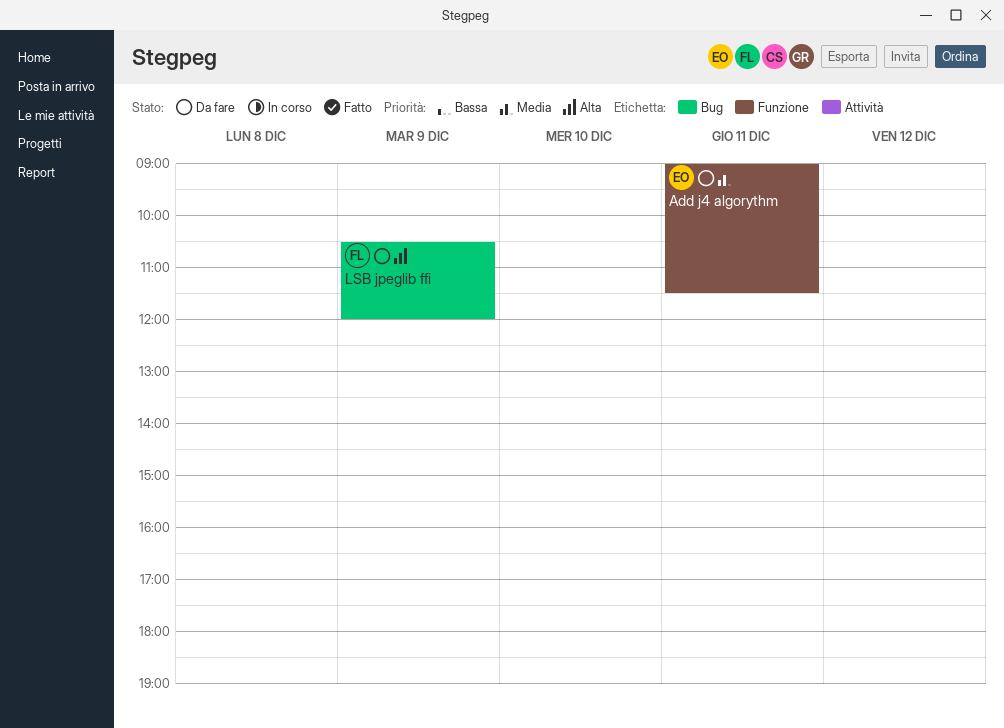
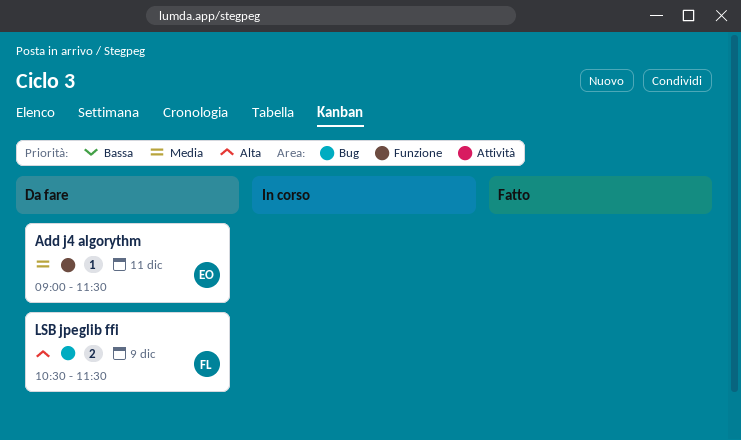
LSB jpeglib ffi, ends: 12:00 -> 11:30

